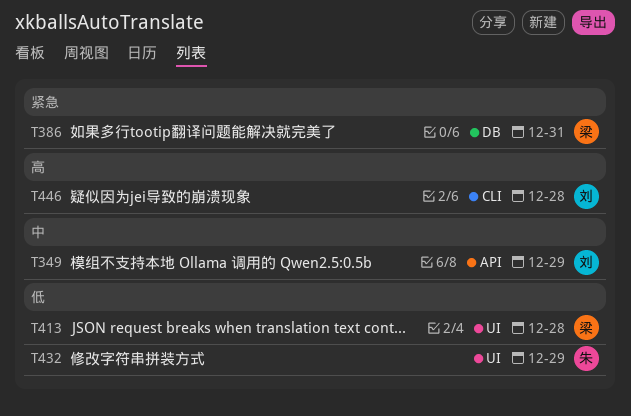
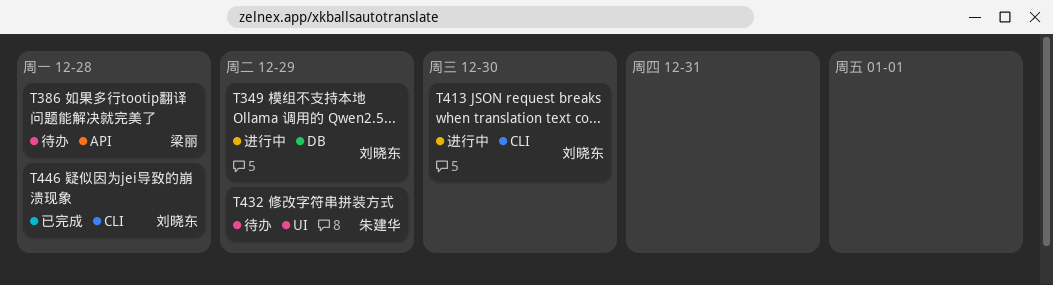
T349, label: API -> DB
T386, label: DB -> API
T386, due: Dec 31 -> Dec 28
T413, owner: 梁丽 -> 刘晓东
T413, label: UI -> CLI
T413, due: Dec 28 -> Dec 30

